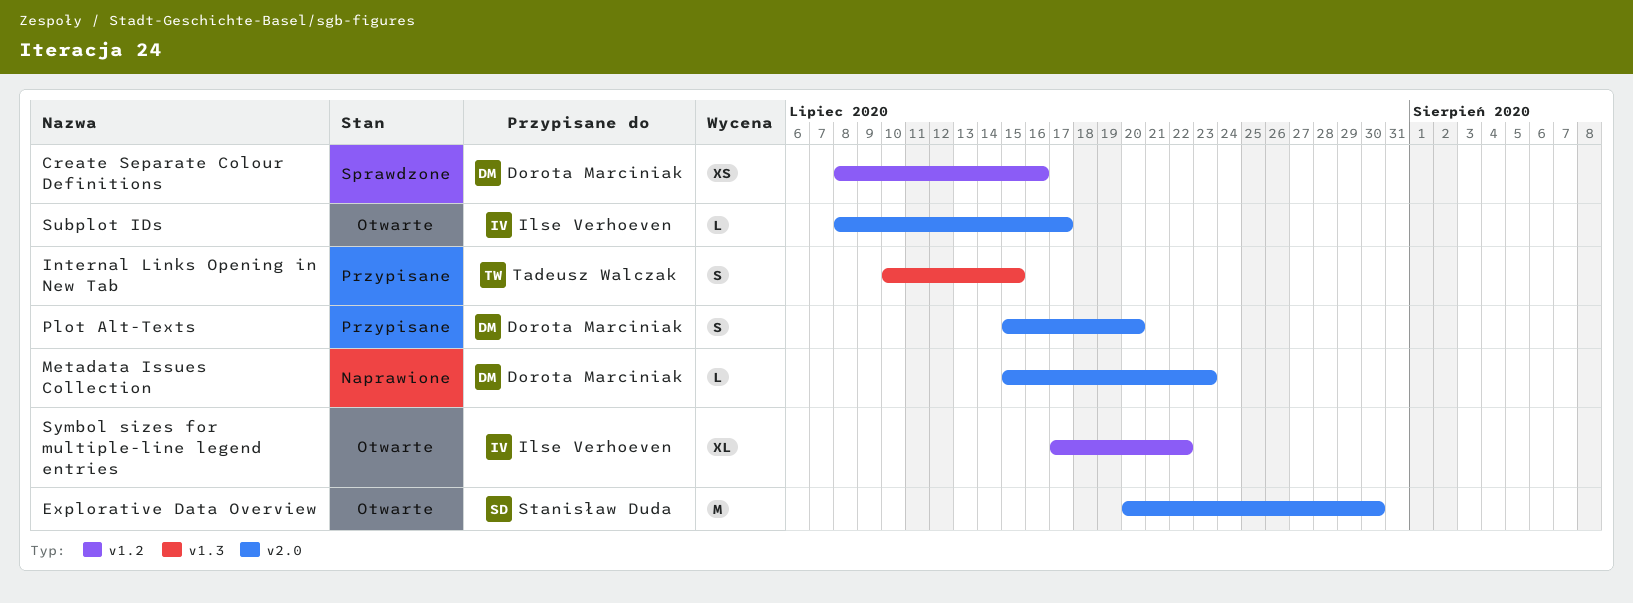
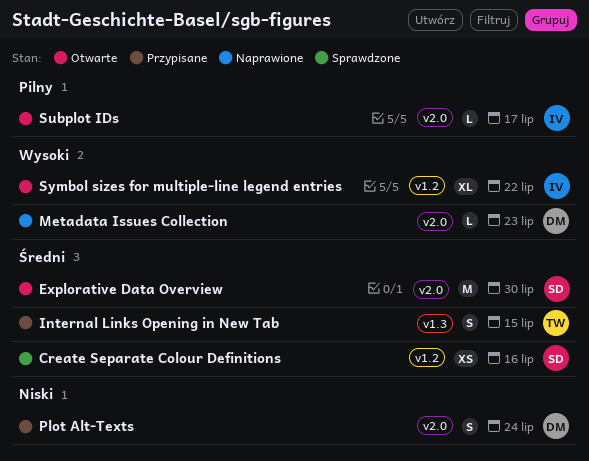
Create Separate Colour Definitions, owner: Dorota Marciniak -> Stanisław Duda
Plot Alt-Texts, due: Jul 20 -> Jul 24

